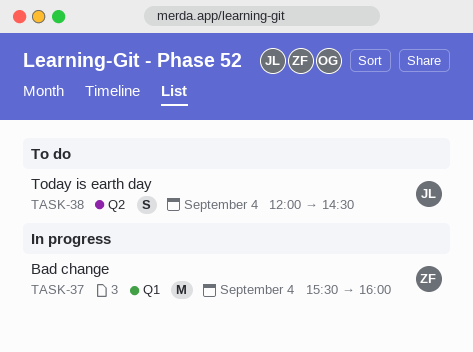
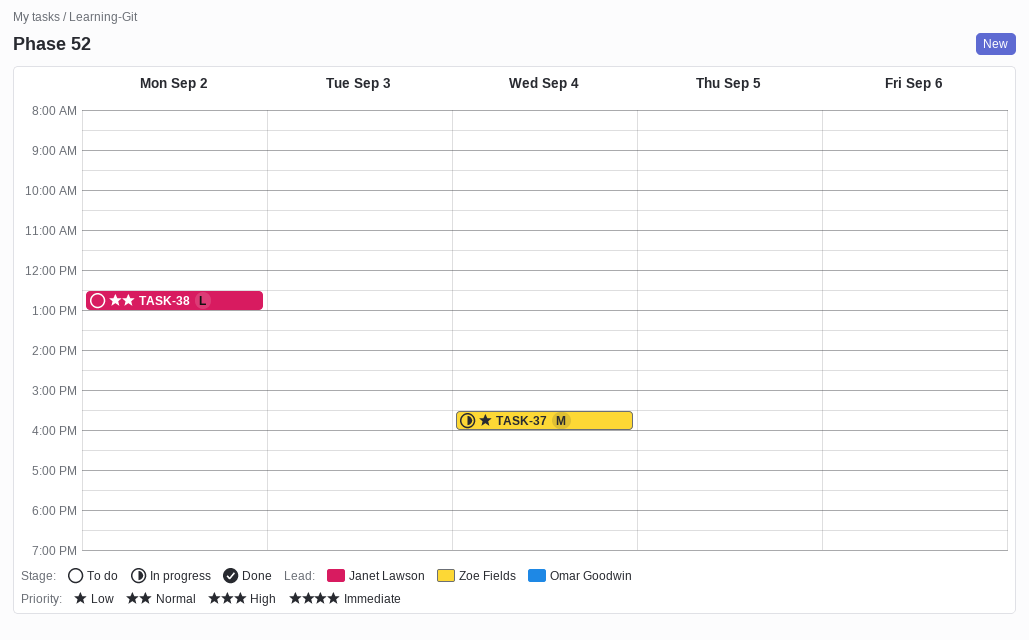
TASK-38, estimate: S -> L
TASK-38, day: Sep 4 -> Sep 2
TASK-38, begins: 12:00 -> 12:30
TASK-38, ends: 14:30 -> 13:00

